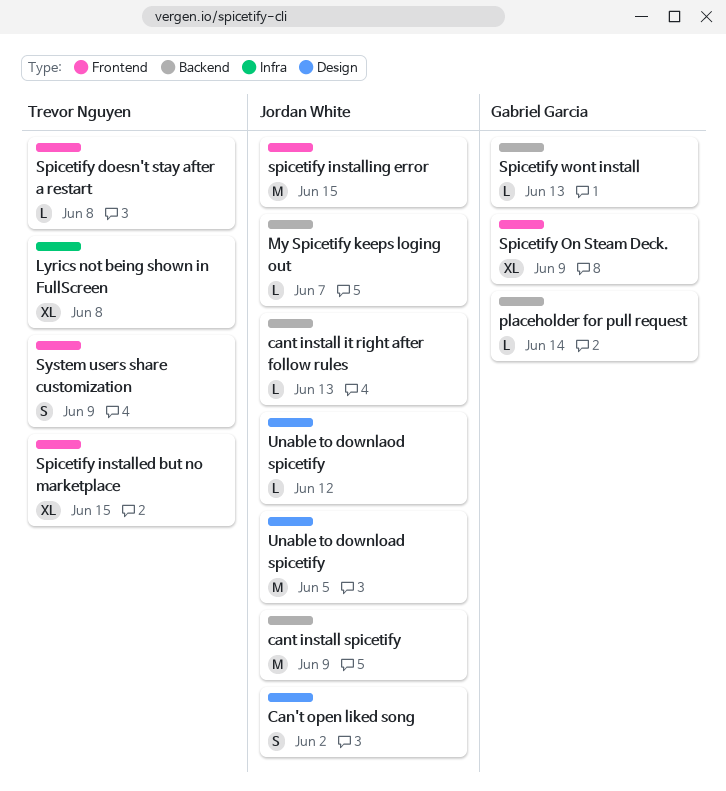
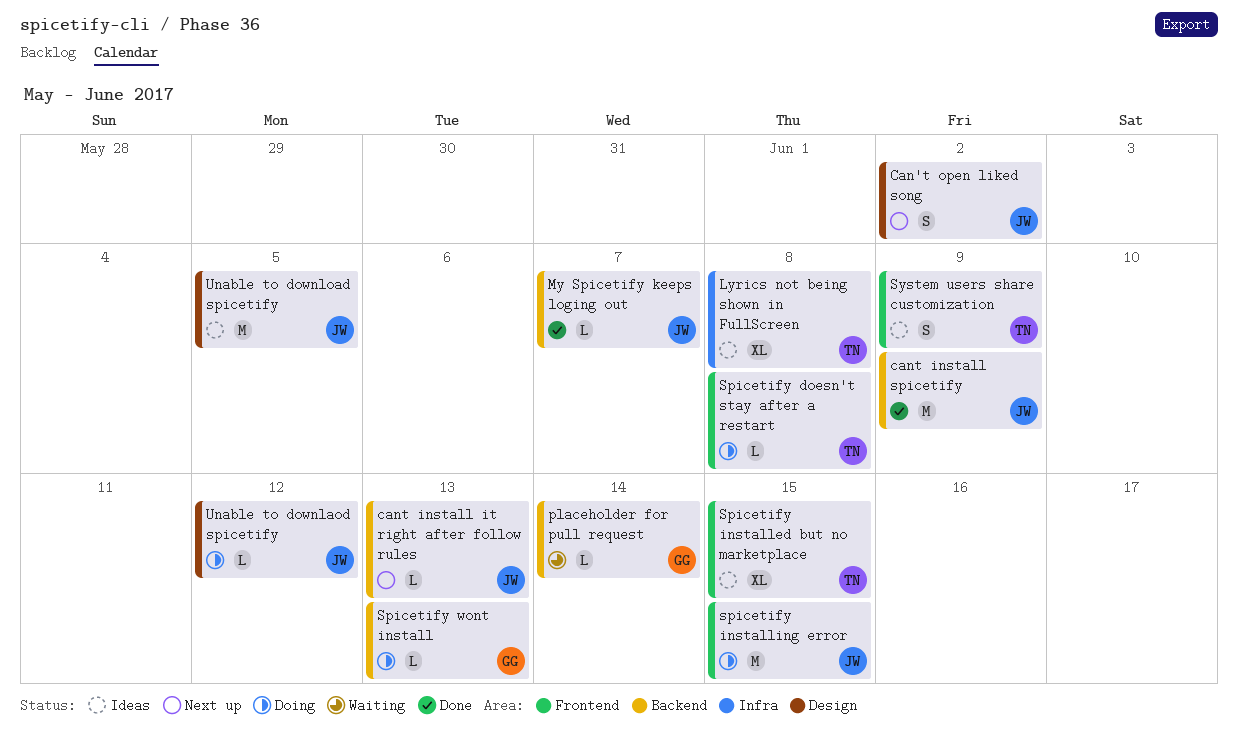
Spicetify On Steam Deck.: present -> none

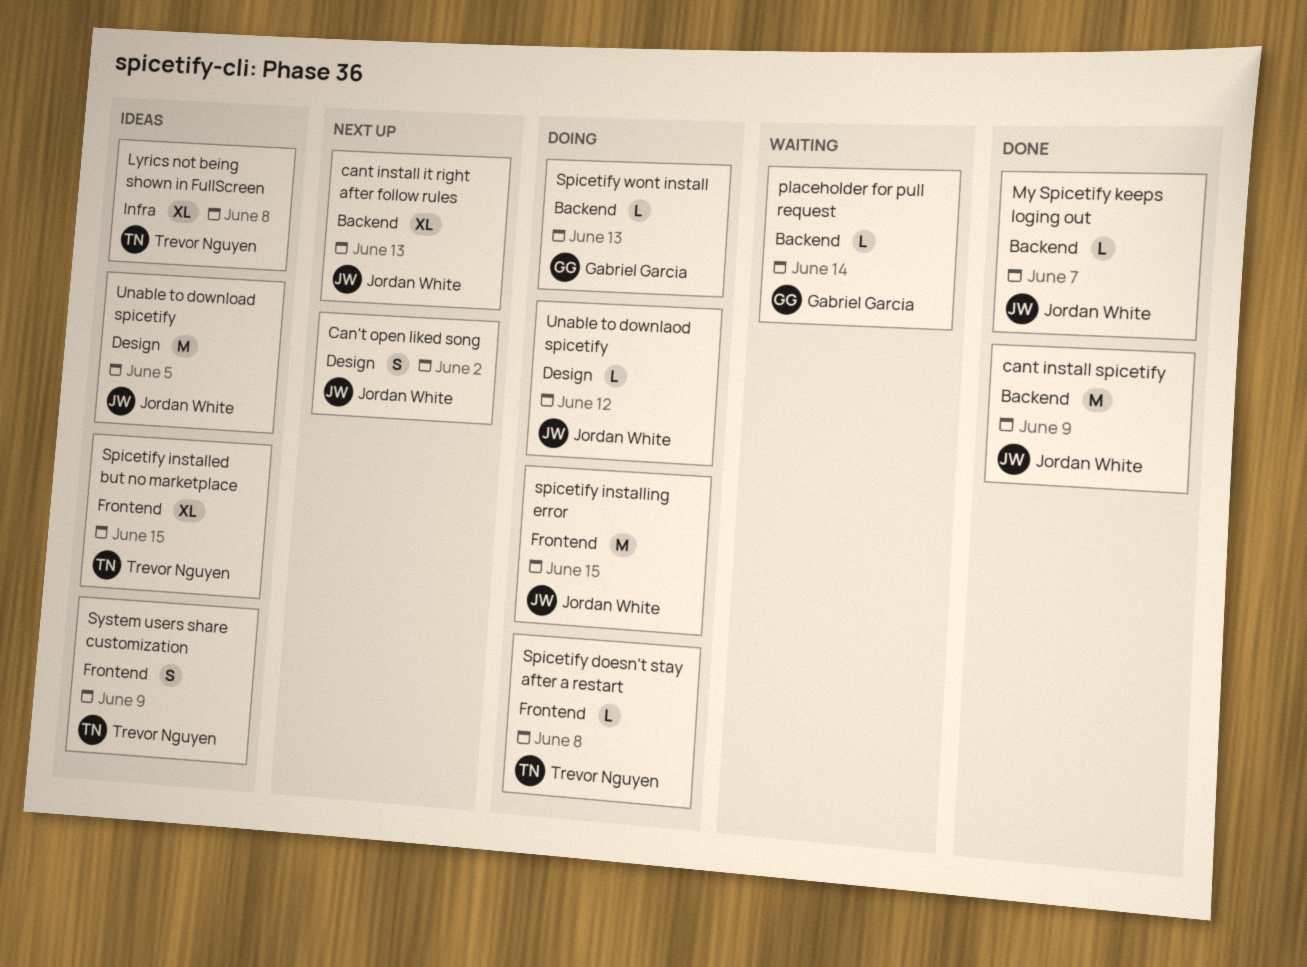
cant install it right after follow rules, estimate: L -> XL

